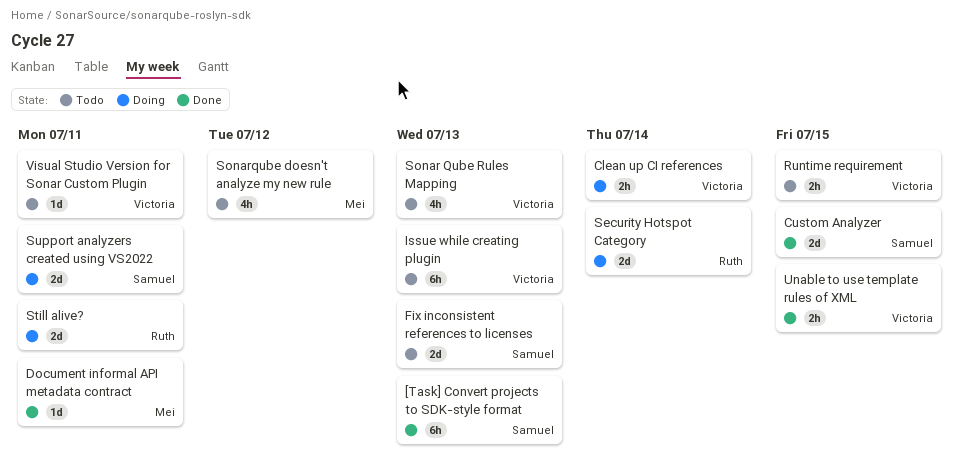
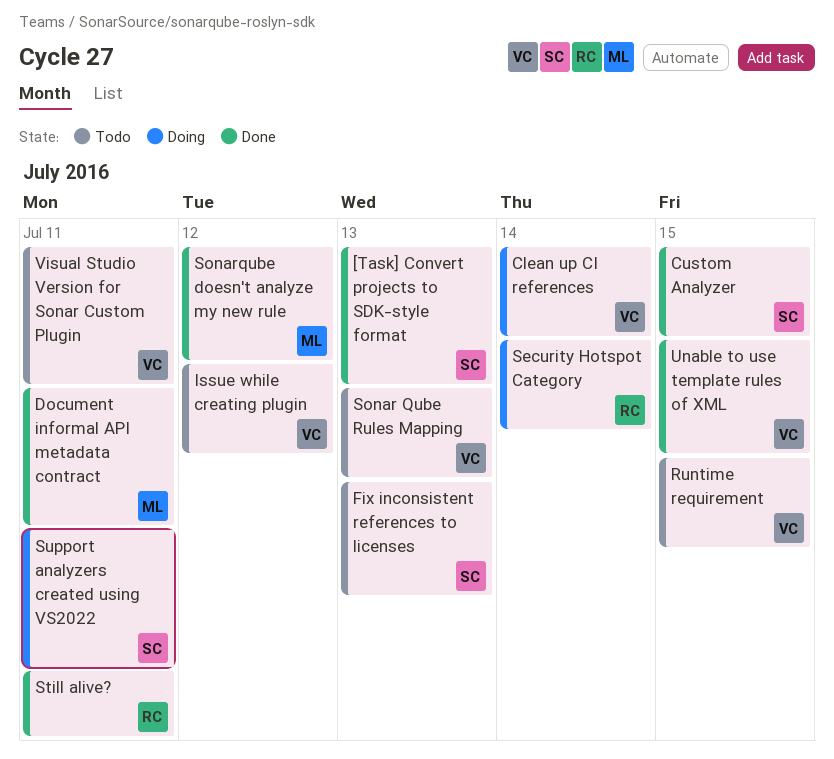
Issue while creating plugin, due: Jul 13 -> Jul 12
Sonarqube doesn't analyze my new rule, status: Todo -> Done
Still alive?, status: Doing -> Done

